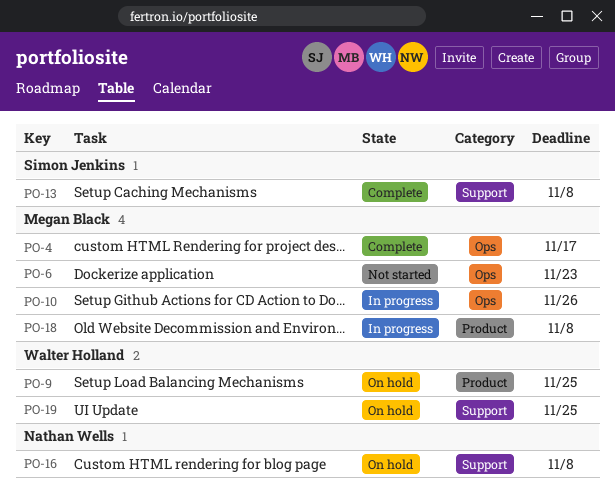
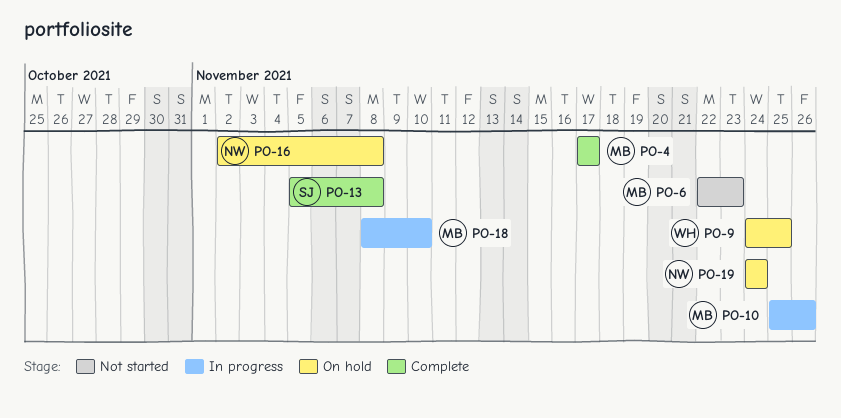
PO-18, due: Nov 8 -> Nov 10
PO-19, owner: Walter Holland -> Nathan Wells
PO-19, due: Nov 25 -> Nov 24

